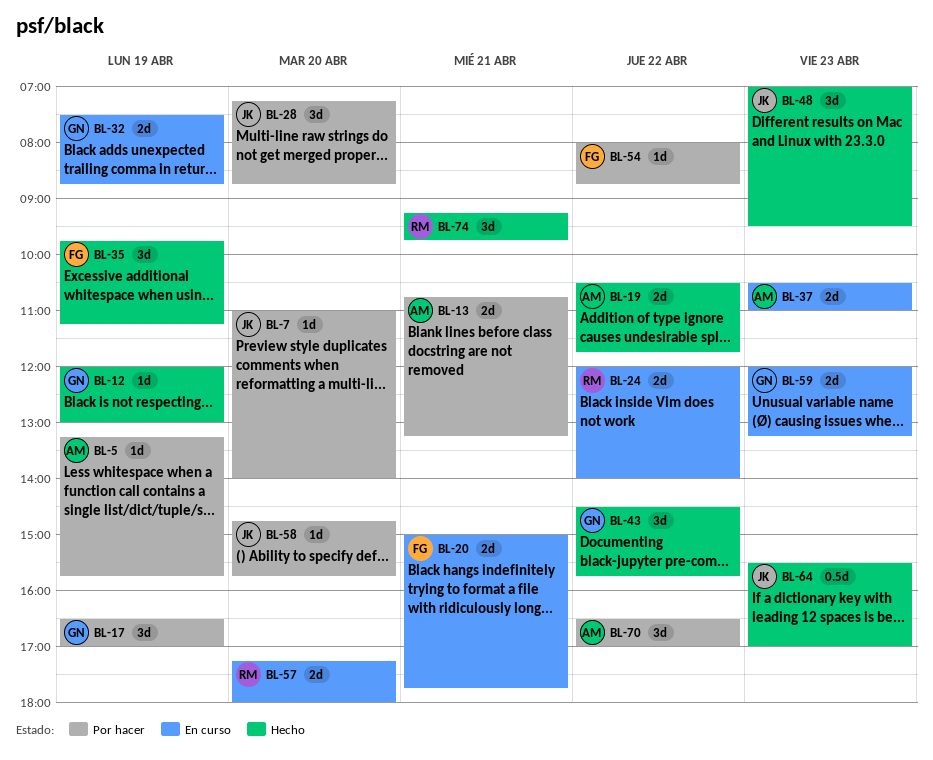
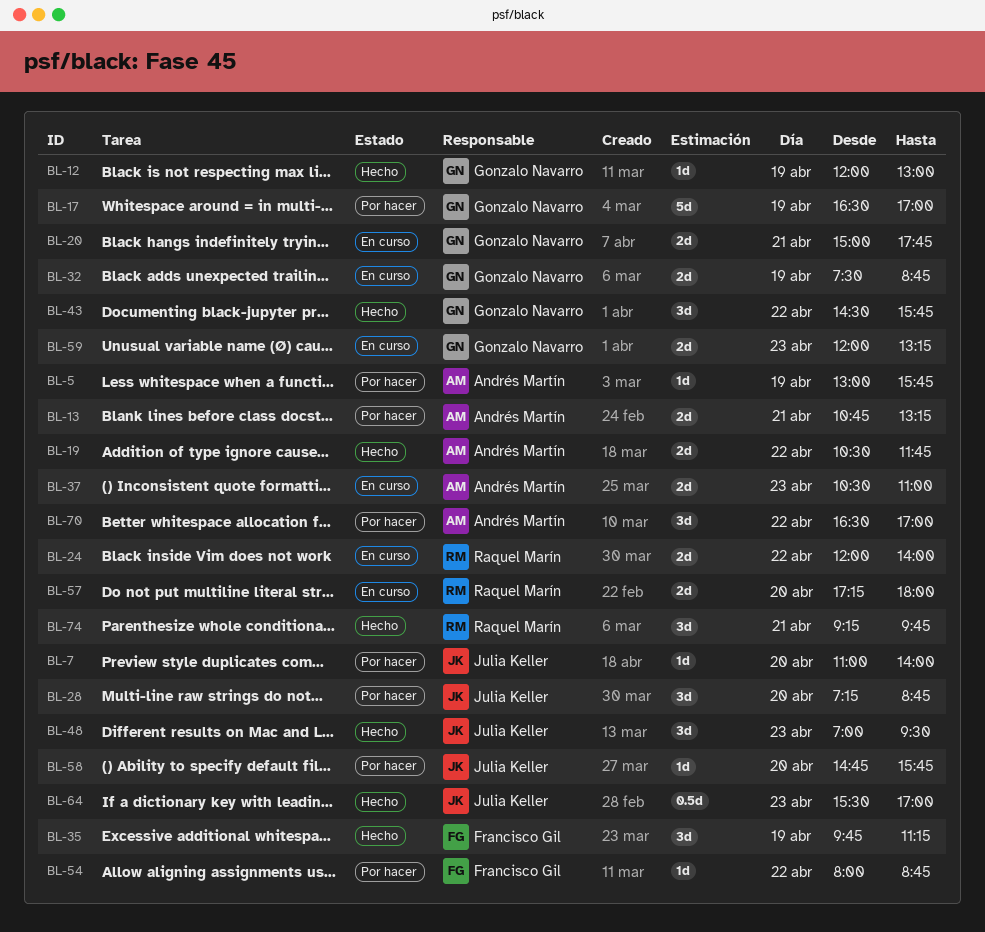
BL-5, begins: 13:15 -> 13:00
BL-17, estimate: 3d -> 5d
BL-20, owner: Francisco Gil -> Gonzalo Navarro

